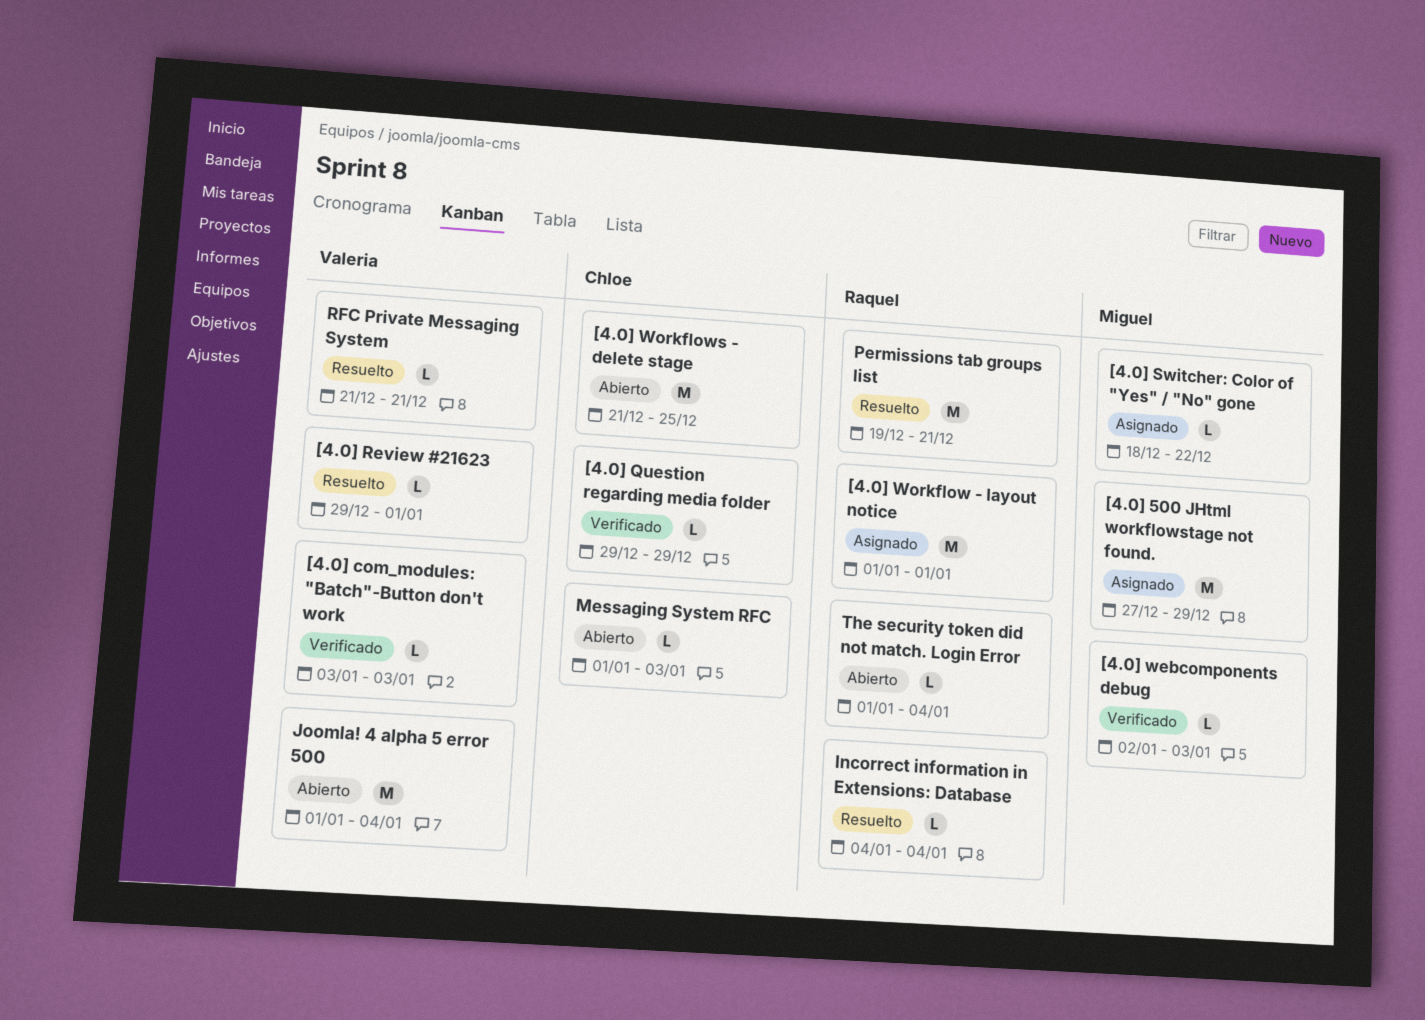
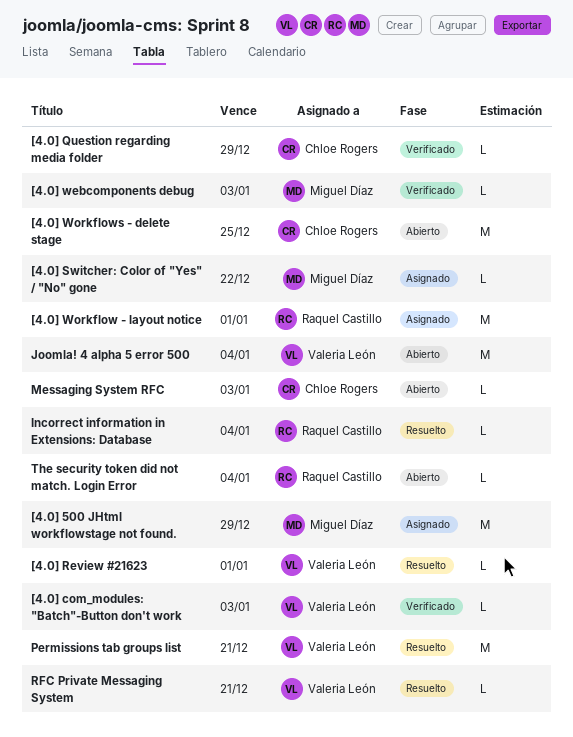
Permissions tab groups list, owner: Raquel Castillo -> Valeria León

